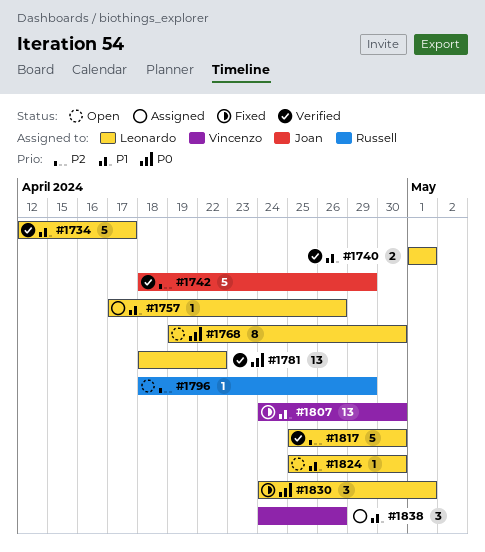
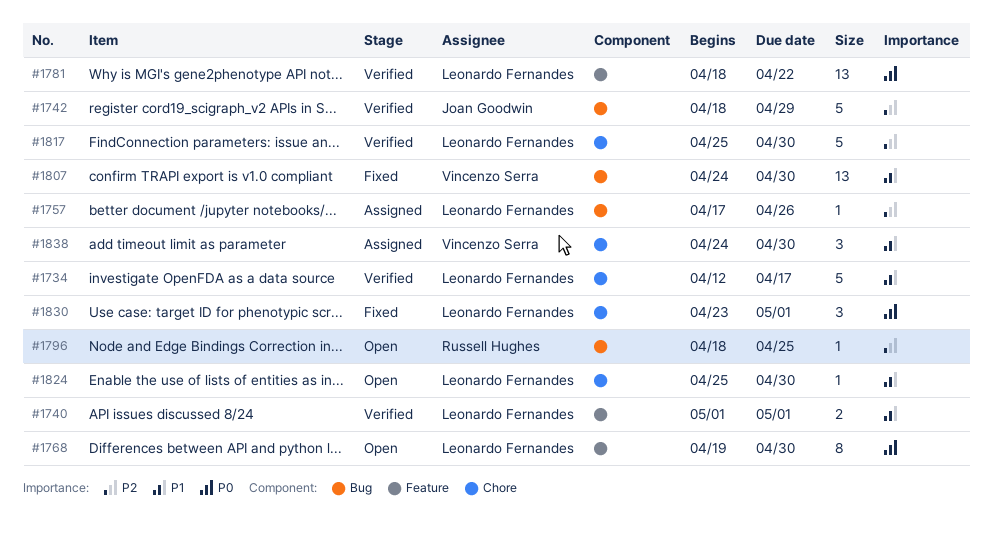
#1757, priority: P1 -> P2
#1796, due: Apr 29 -> Apr 25
#1830, start: Apr 24 -> Apr 23
#1838, due: Apr 26 -> Apr 30

